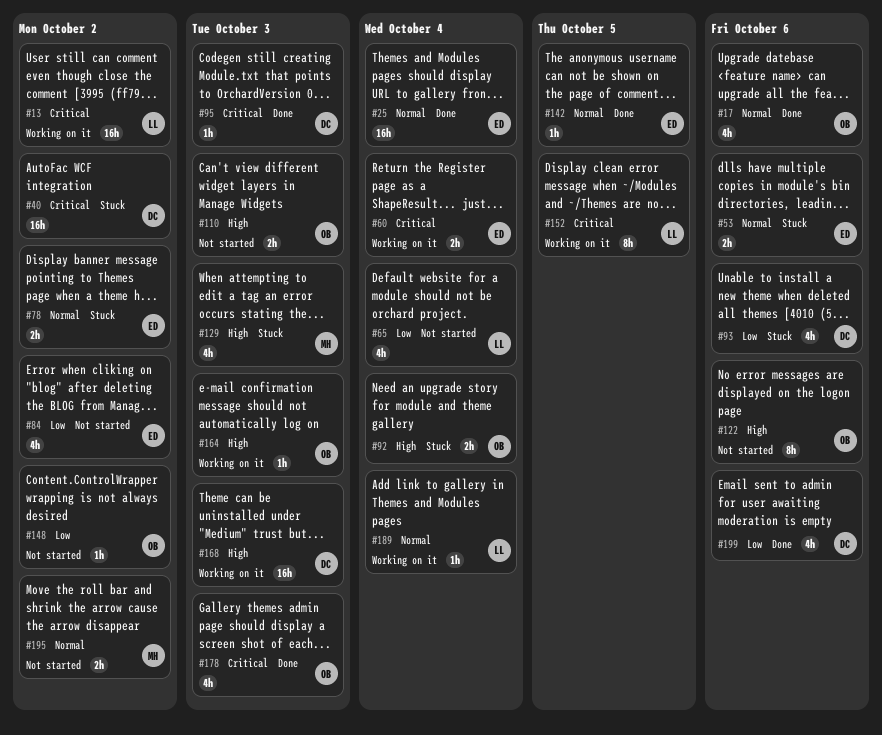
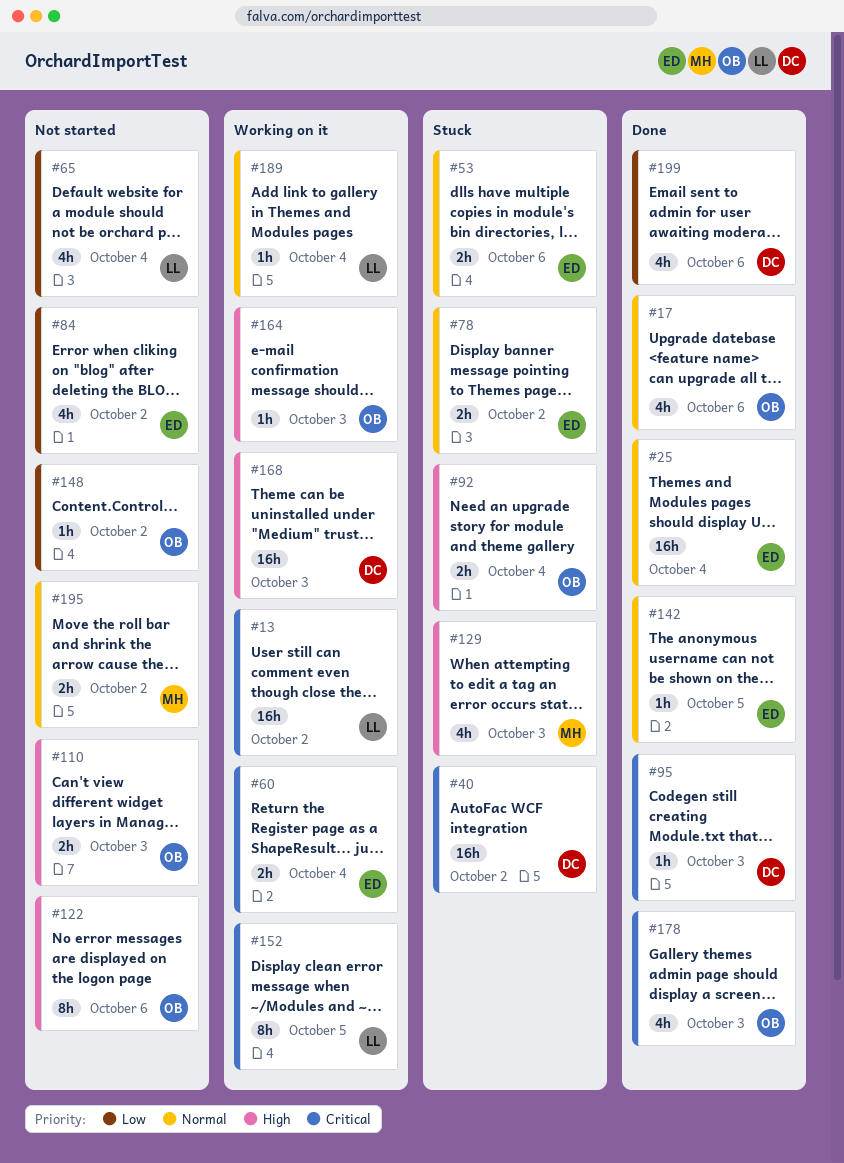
#93: present -> none

